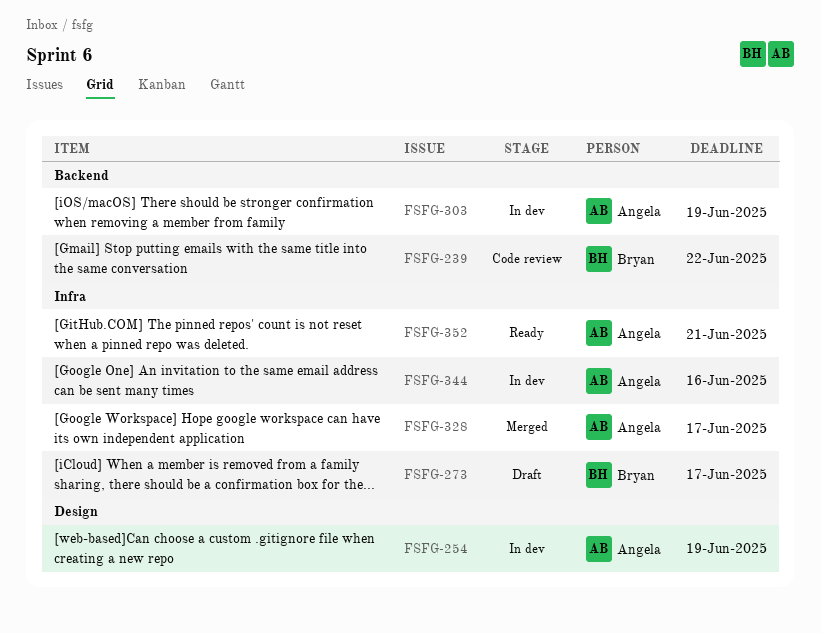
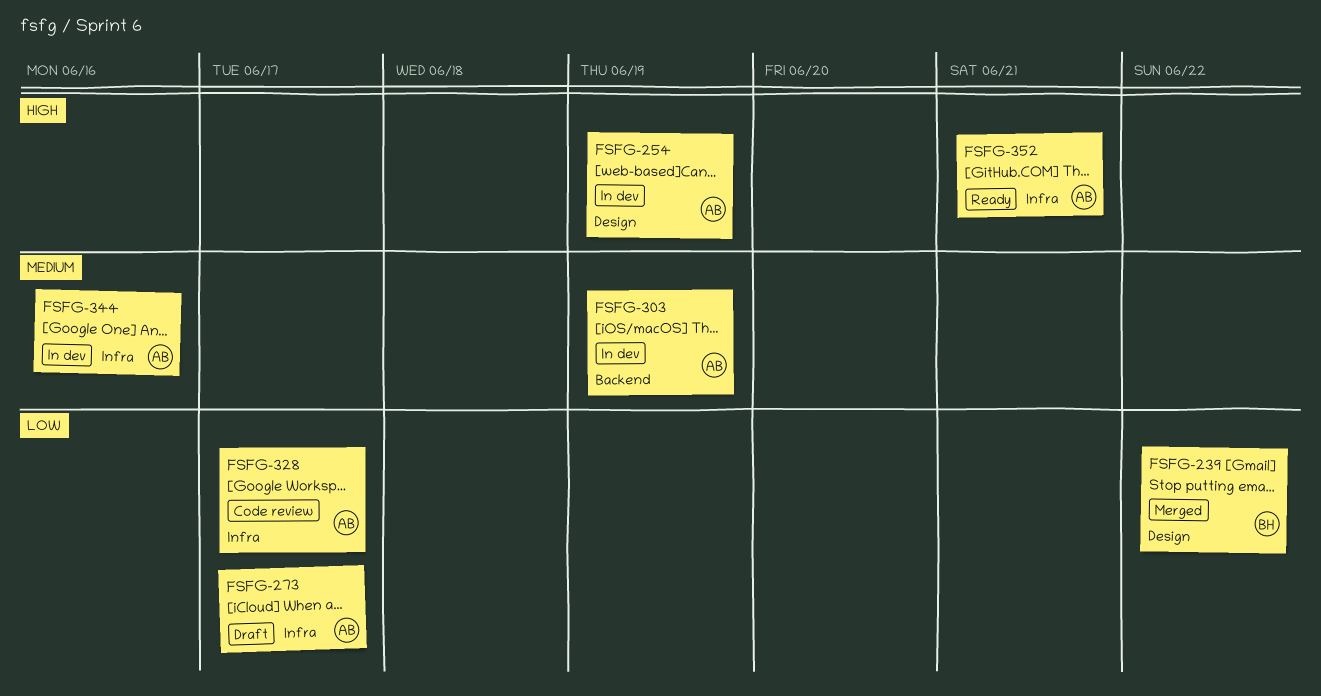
FSFG-239, status: Code review -> Merged
FSFG-239, label: Backend -> Design
FSFG-273, owner: Bryan -> Angela
FSFG-328, status: Merged -> Code review

